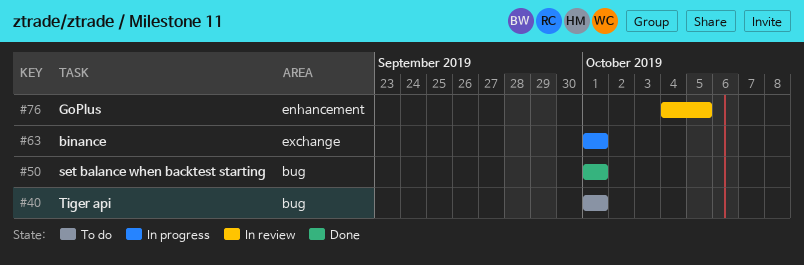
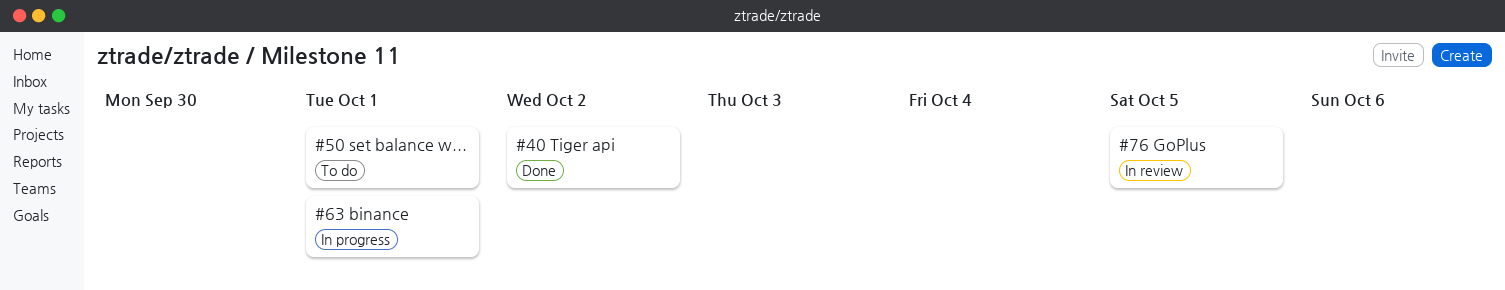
#40, status: To do -> Done
#40, due: Oct 1 -> Oct 2
#50, status: Done -> To do

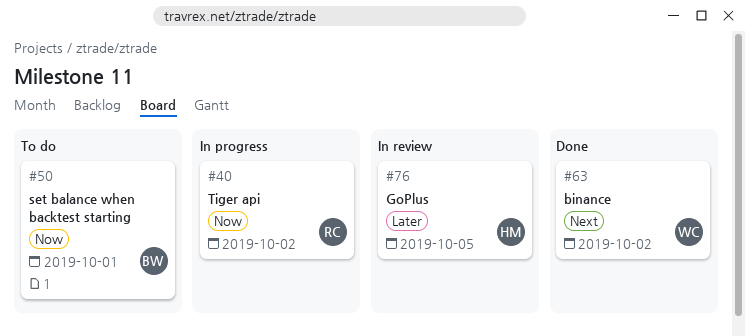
#40, status: Done -> In progress
#63, status: In progress -> Done
#63, due: Oct 1 -> Oct 2

